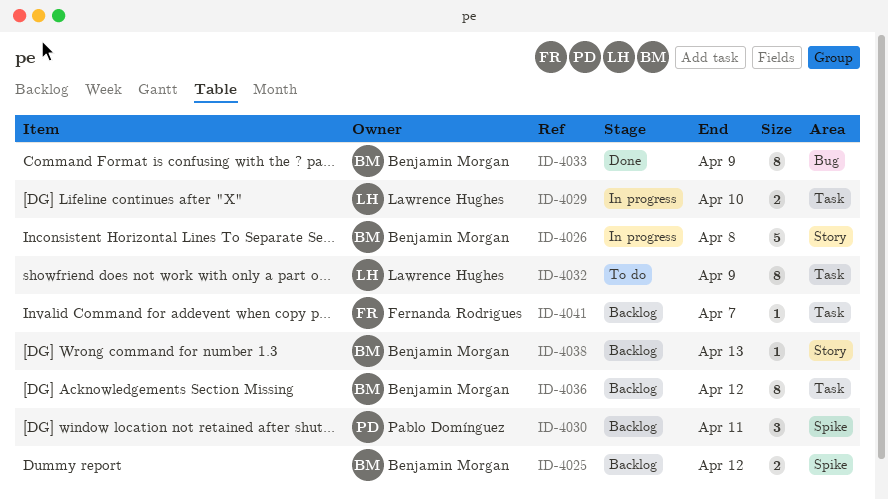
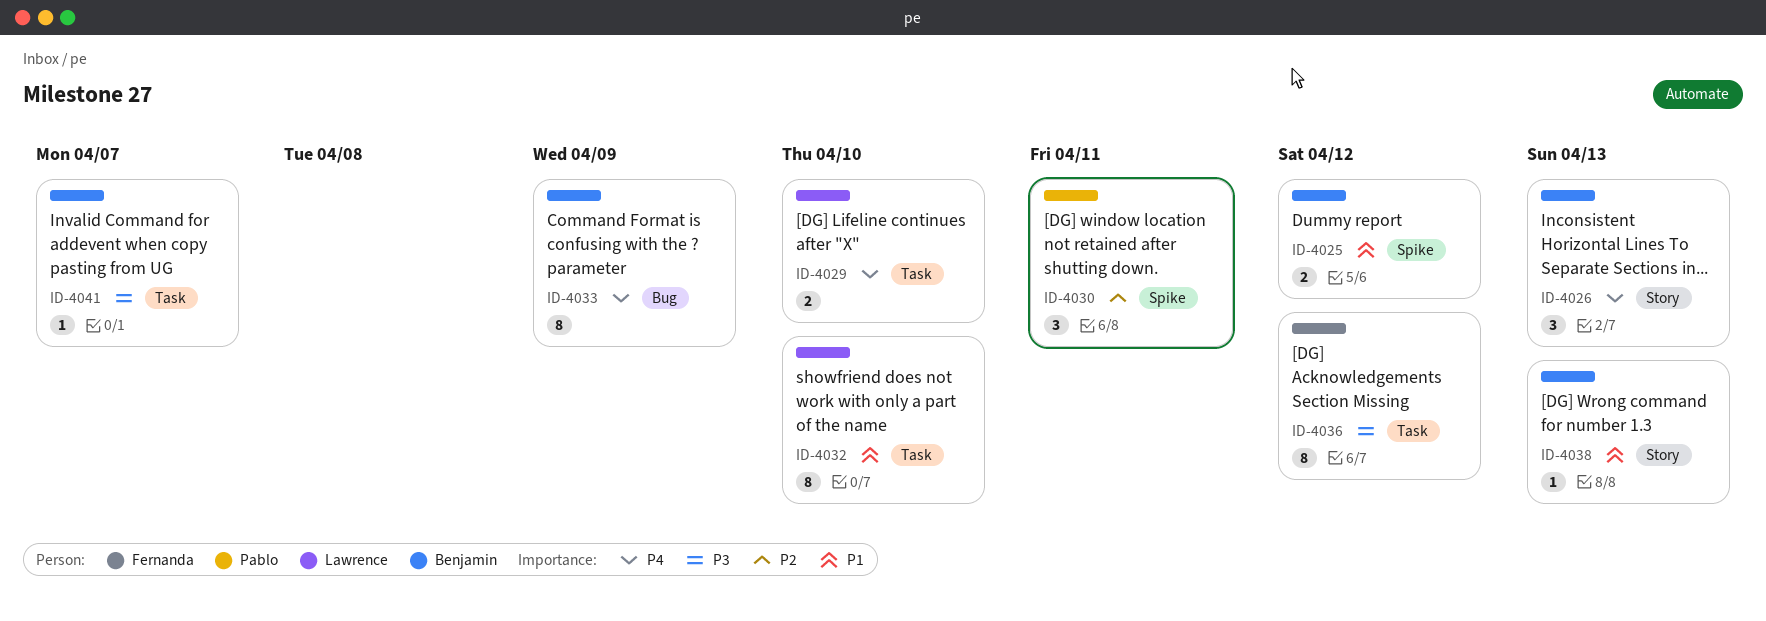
ID-4026, estimate: 5 -> 3
ID-4026, due: Apr 8 -> Apr 13
ID-4032, due: Apr 9 -> Apr 10
ID-4036, owner: Benjamin Morgan -> Fernanda Rodrigues
ID-4041, owner: Fernanda Rodrigues -> Benjamin Morgan

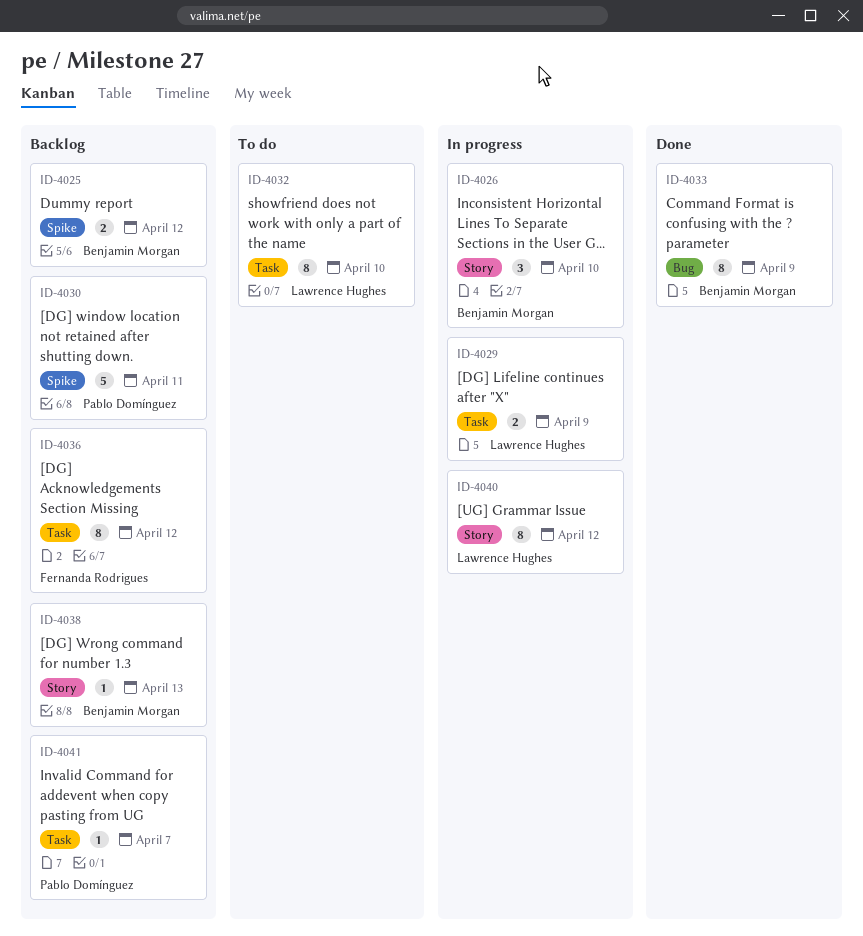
ID-4026, due: Apr 13 -> Apr 10
ID-4029, due: Apr 10 -> Apr 9
ID-4030, estimate: 3 -> 5
ID-4040: none -> present
ID-4041, owner: Benjamin Morgan -> Pablo Domínguez

